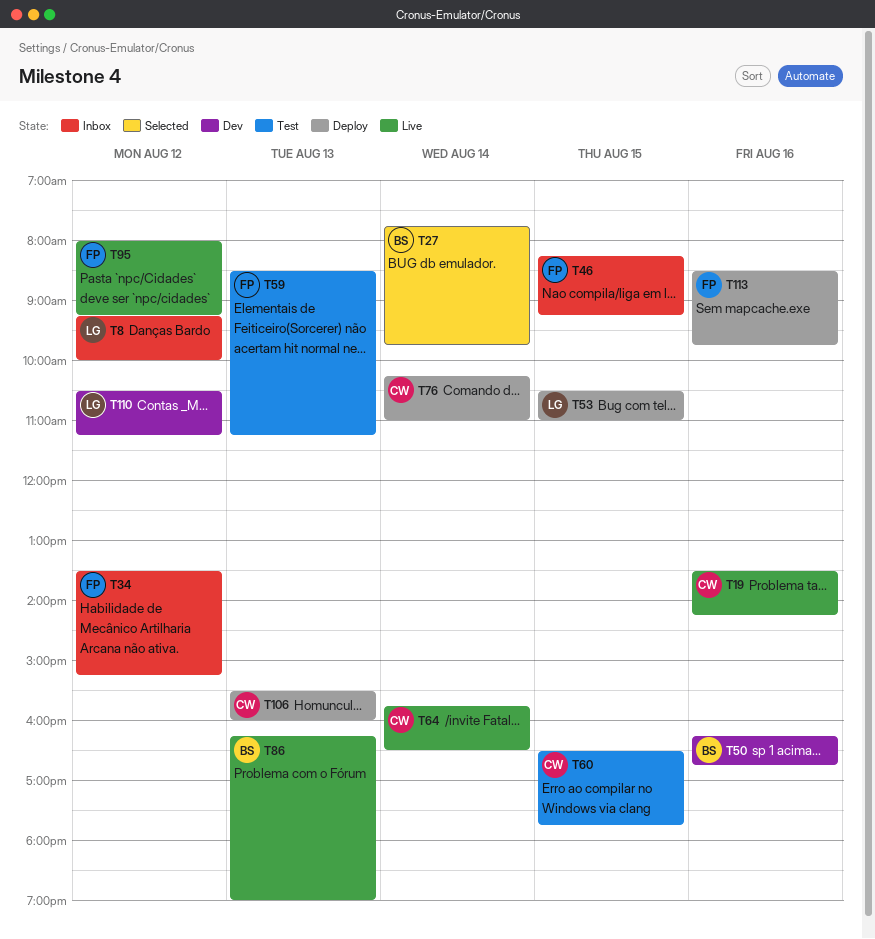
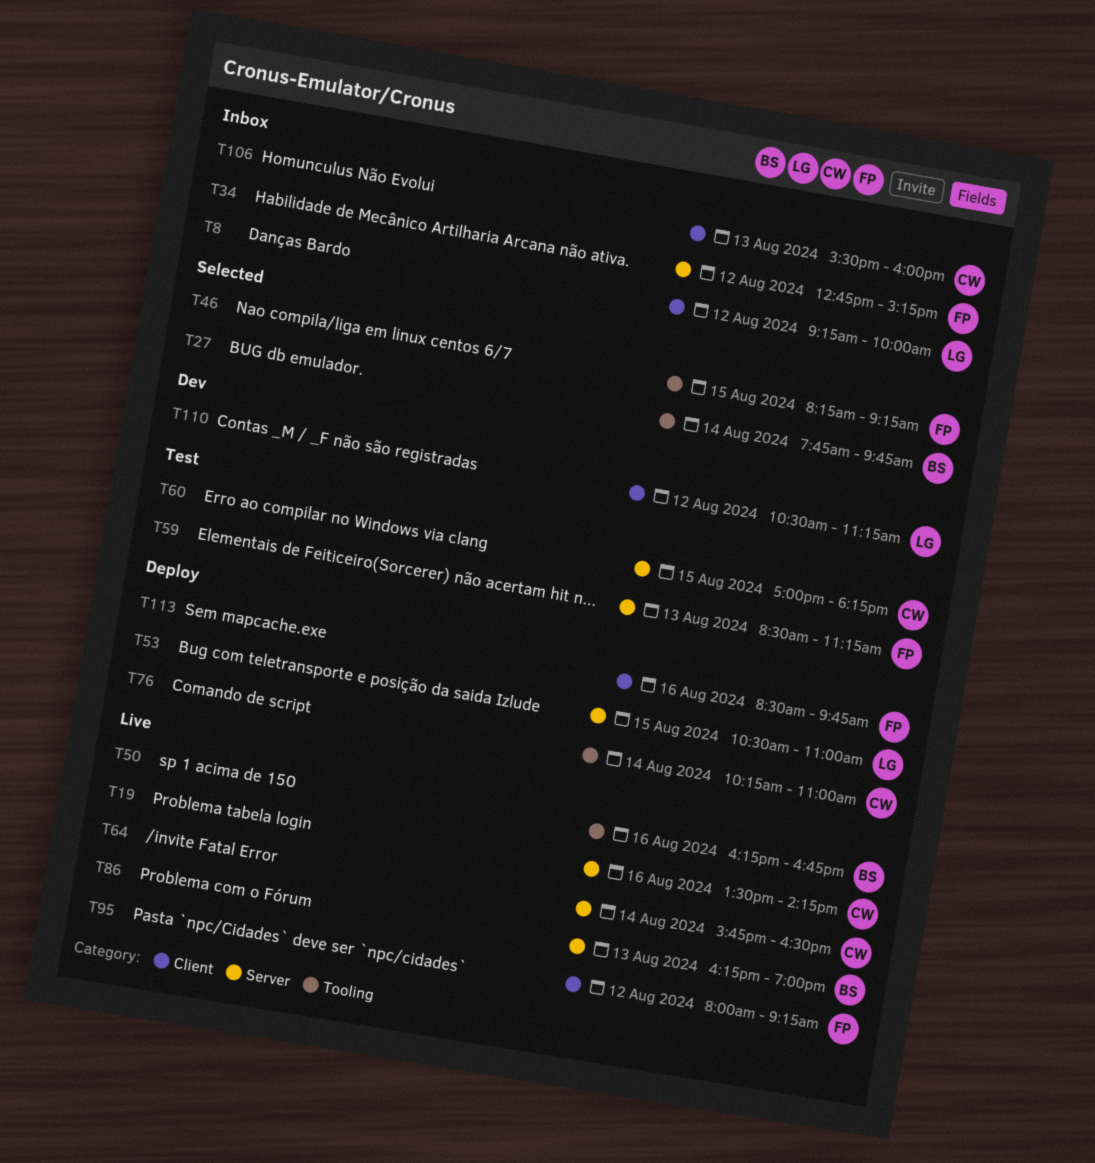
T34, begins: 13:30 -> 12:45
T46, status: Inbox -> Selected
T50, status: Dev -> Live
T60, begins: 16:30 -> 17:00
T60, ends: 17:45 -> 18:15
T106, status: Deploy -> Inbox

